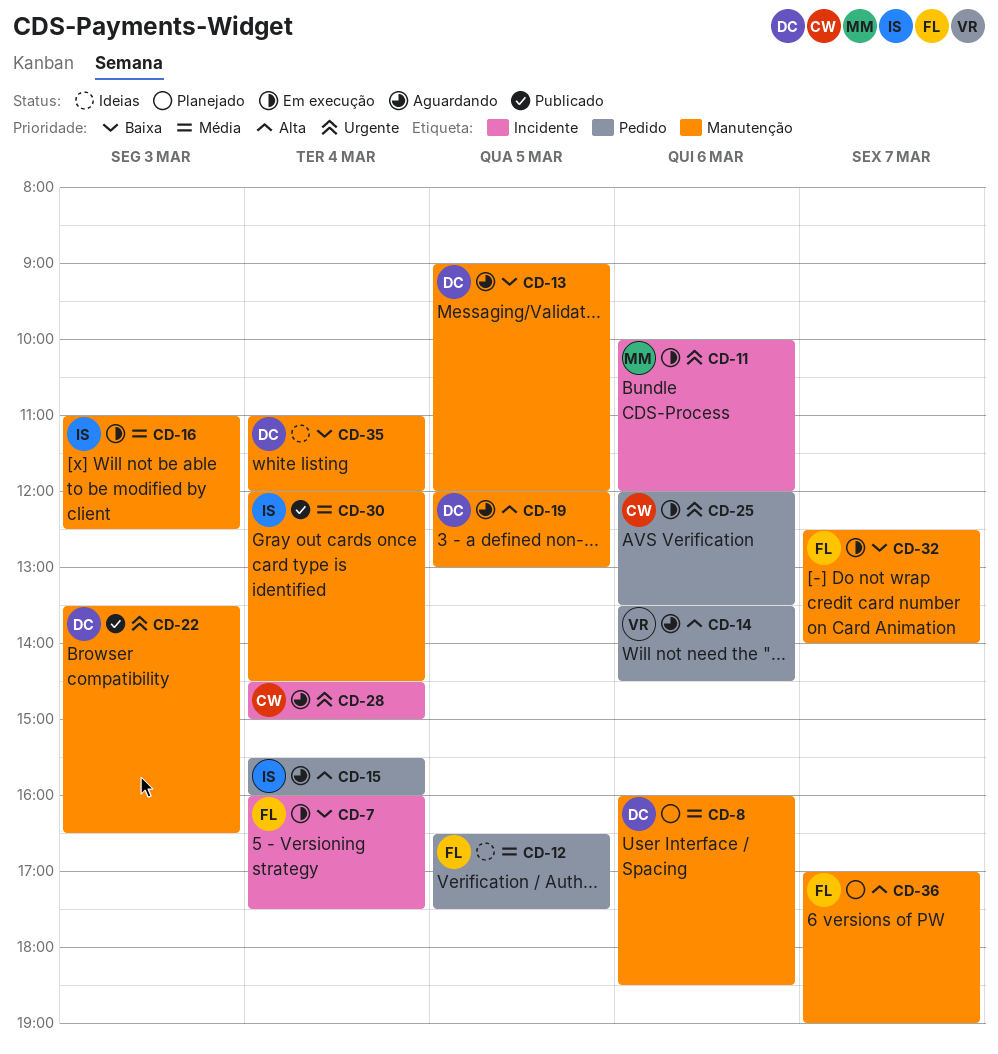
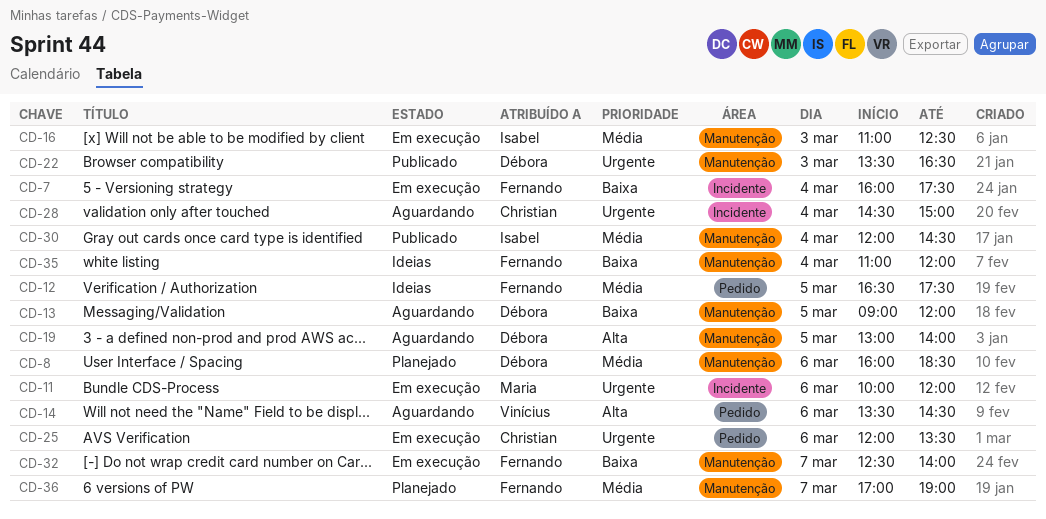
CD-15: present -> none
CD-19, begins: 12:00 -> 13:00
CD-19, ends: 13:00 -> 14:00
CD-35, owner: Débora -> Fernando
CD-36, priority: Alta -> Média

